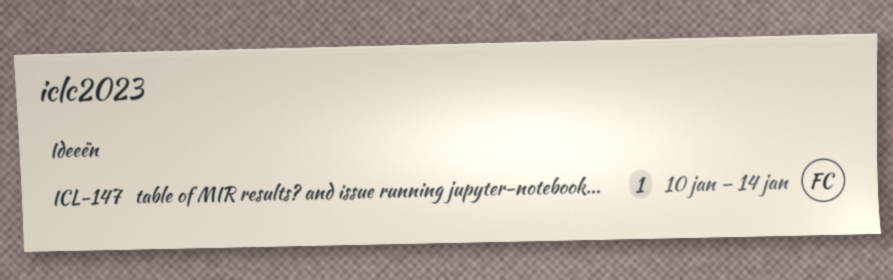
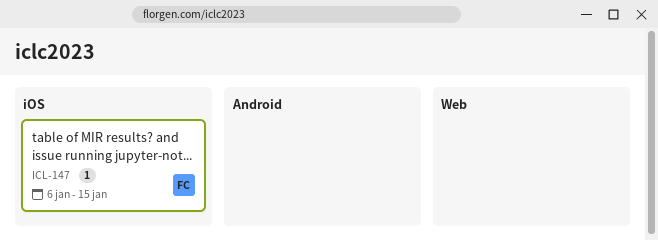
ICL-147, start: Jan 10 -> Jan 6
ICL-147, due: Jan 14 -> Jan 15

